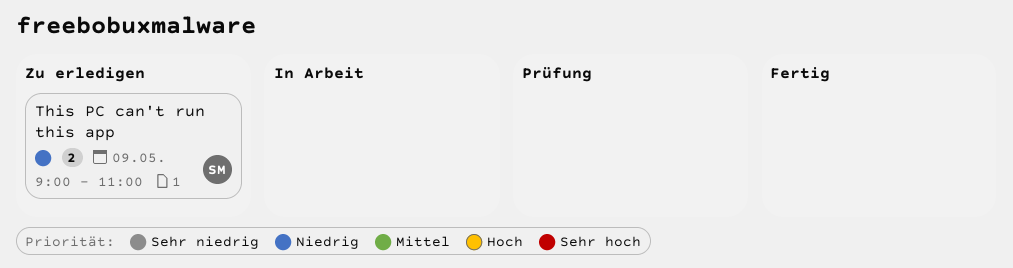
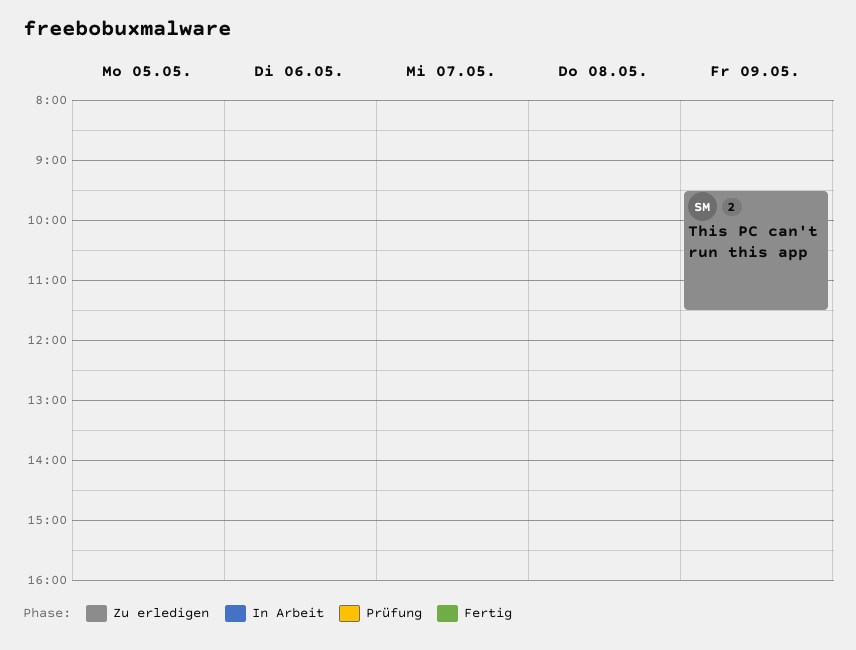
This PC can't run this app, begins: 09:00 -> 09:30
This PC can't run this app, ends: 11:00 -> 11:30

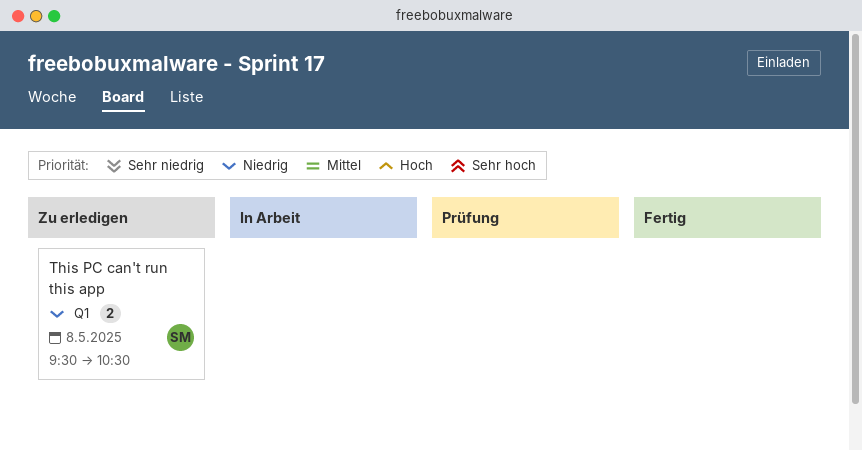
This PC can't run this app, day: May 9 -> May 8
This PC can't run this app, ends: 11:30 -> 10:30

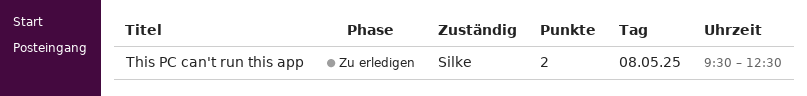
This PC can't run this app, ends: 10:30 -> 12:30

